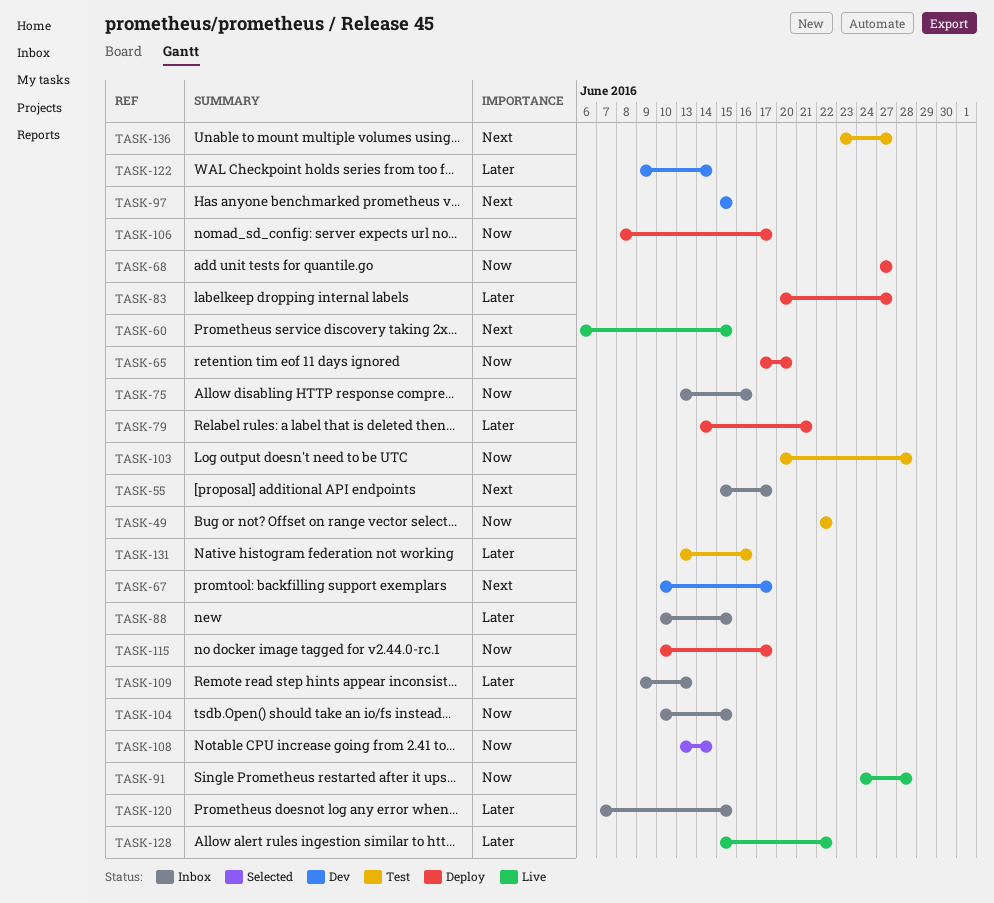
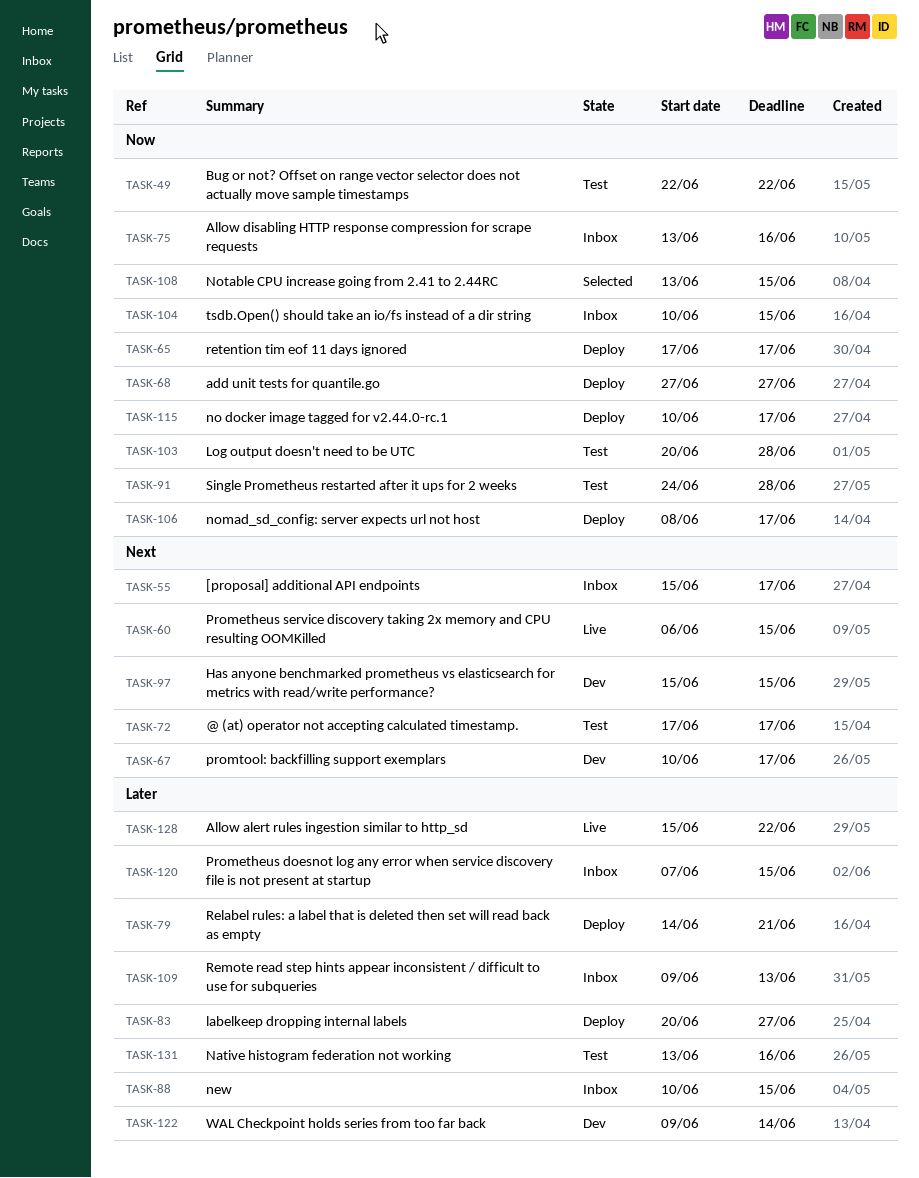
TASK-65, due: Jun 20 -> Jun 17
TASK-72: none -> present
TASK-91, status: Live -> Test
TASK-108, due: Jun 14 -> Jun 15
TASK-136: present -> none

